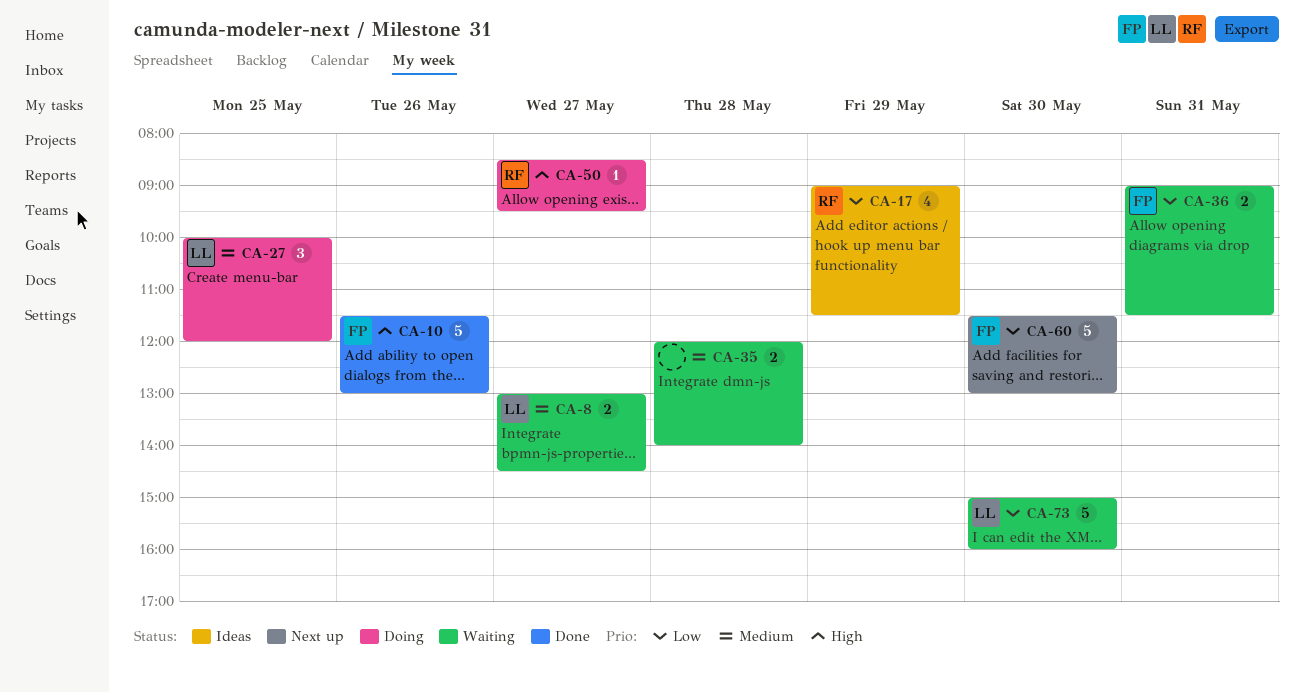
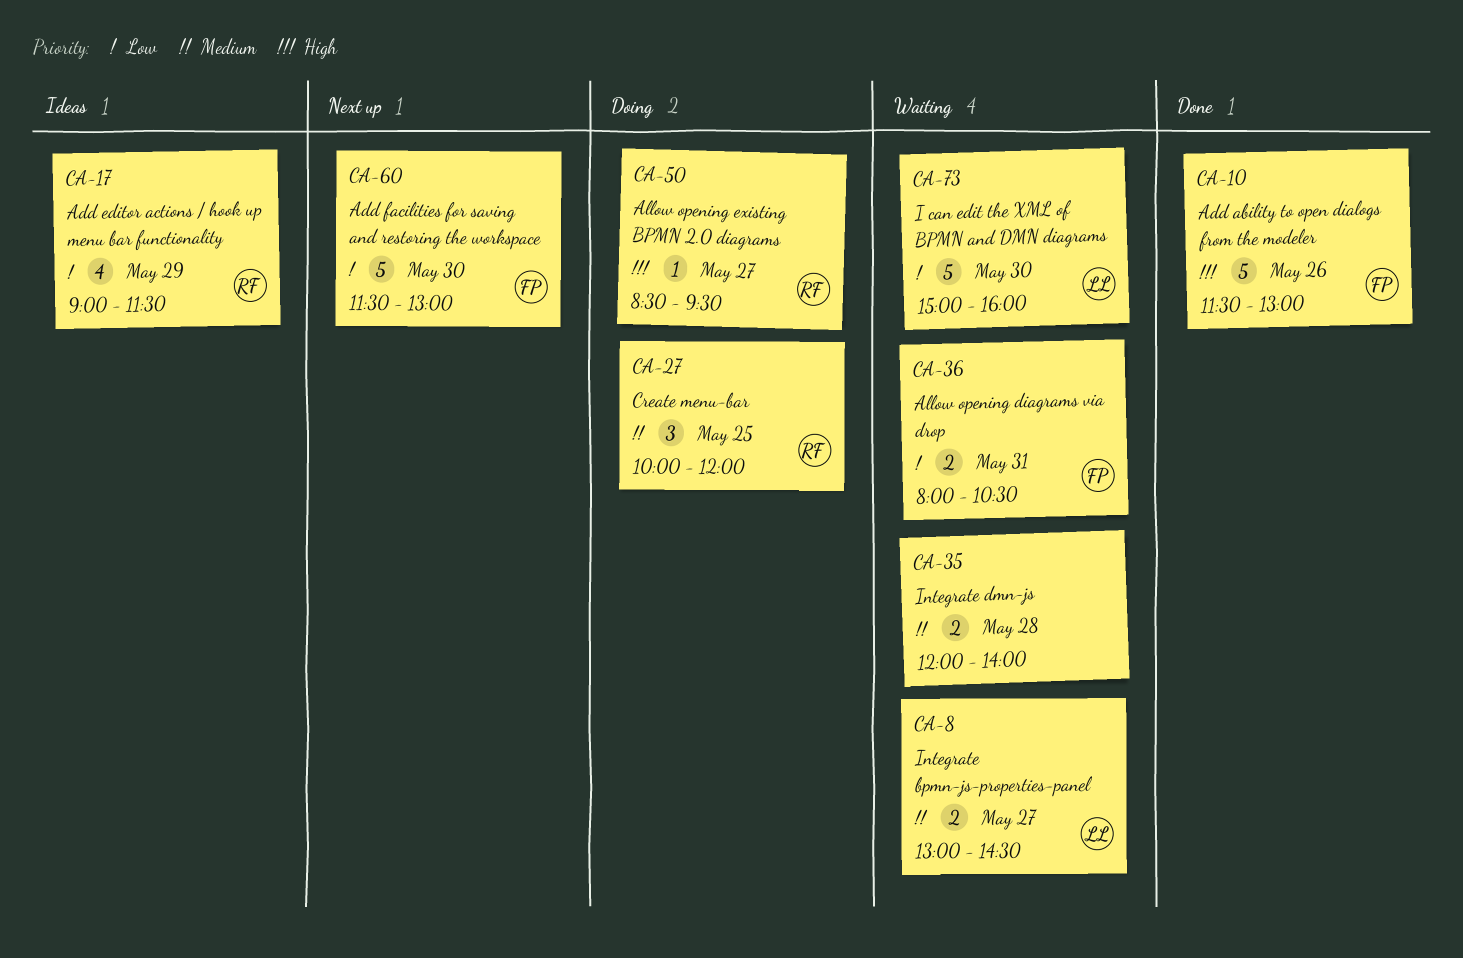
CA-27, owner: LL -> RF
CA-36, begins: 09:00 -> 08:00
CA-36, ends: 11:30 -> 10:30

